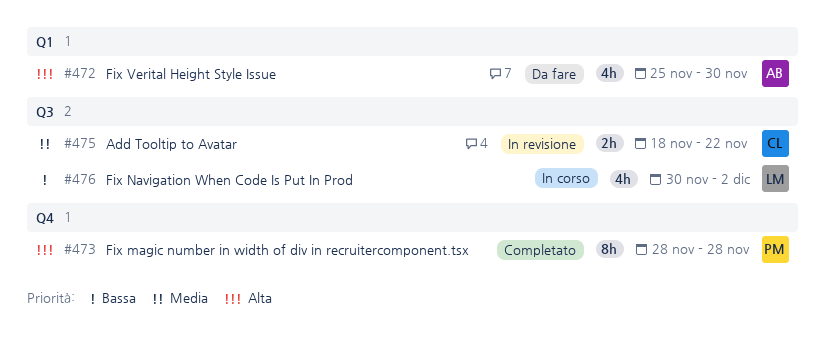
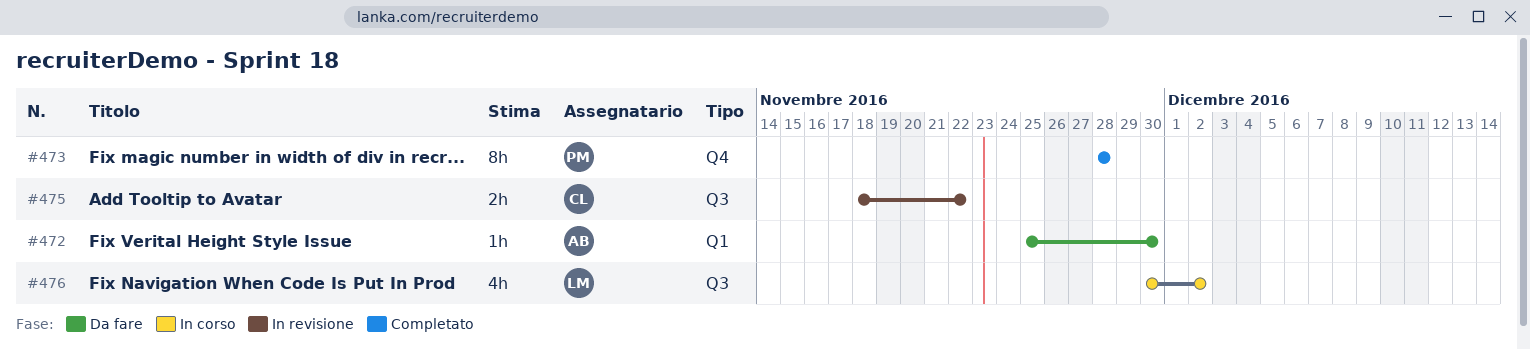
#472, estimate: 4h -> 1h

